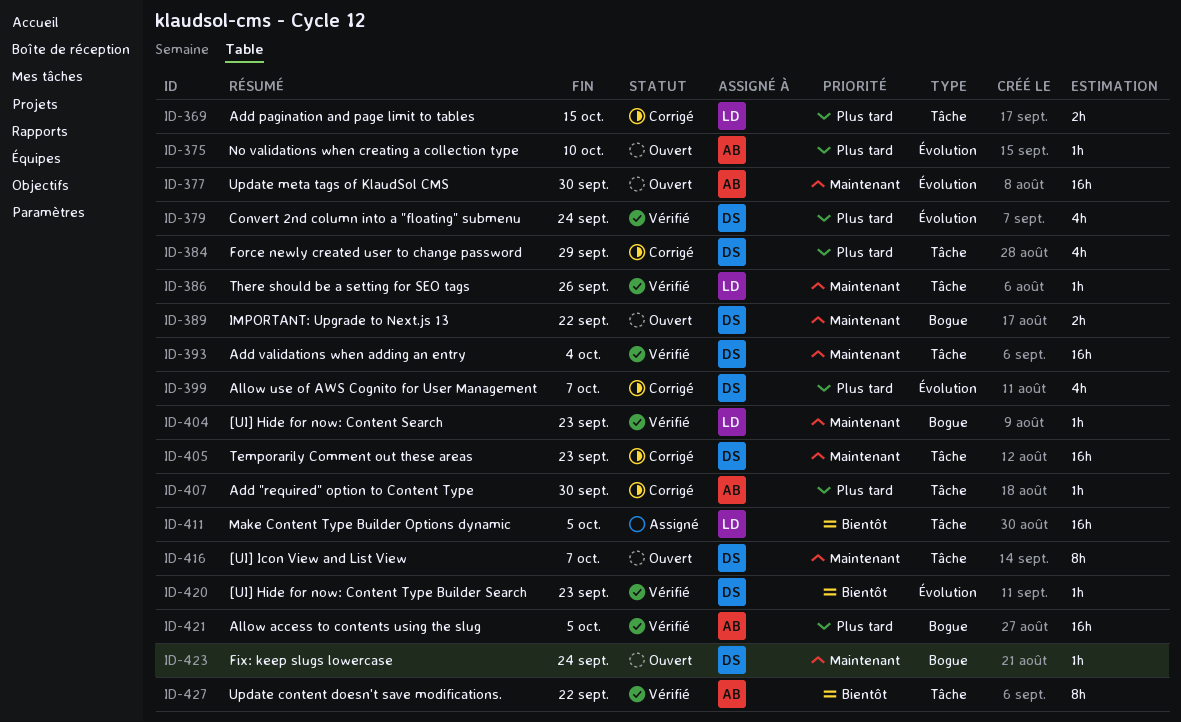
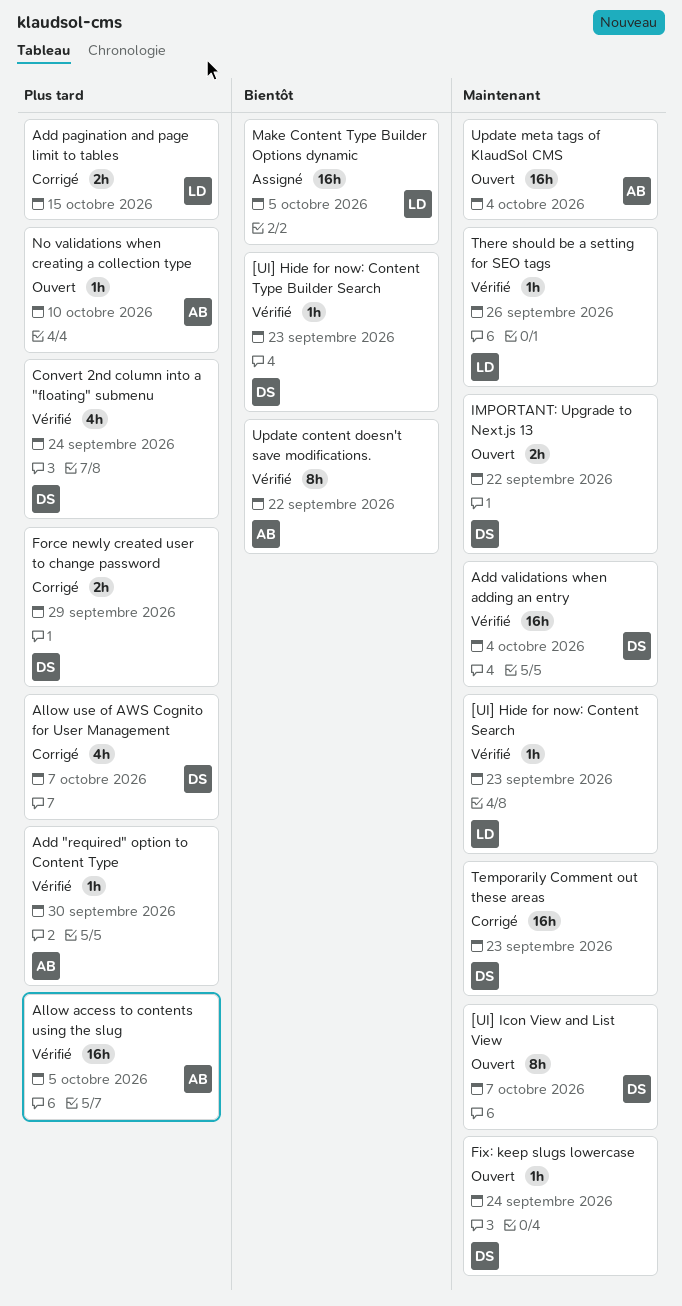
Add "required" option to Content Type, status: Corrigé -> Vérifié
Force newly created user to change password, estimate: 4h -> 2h
Update meta tags of KlaudSol CMS, due: Sep 30 -> Oct 4

